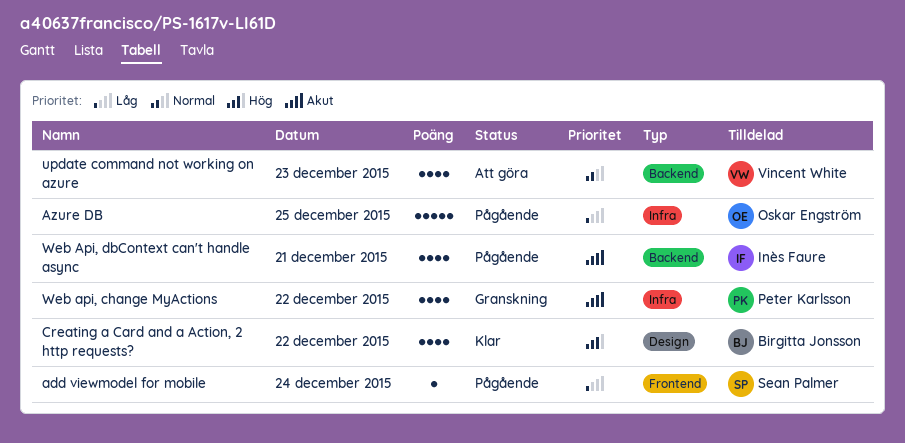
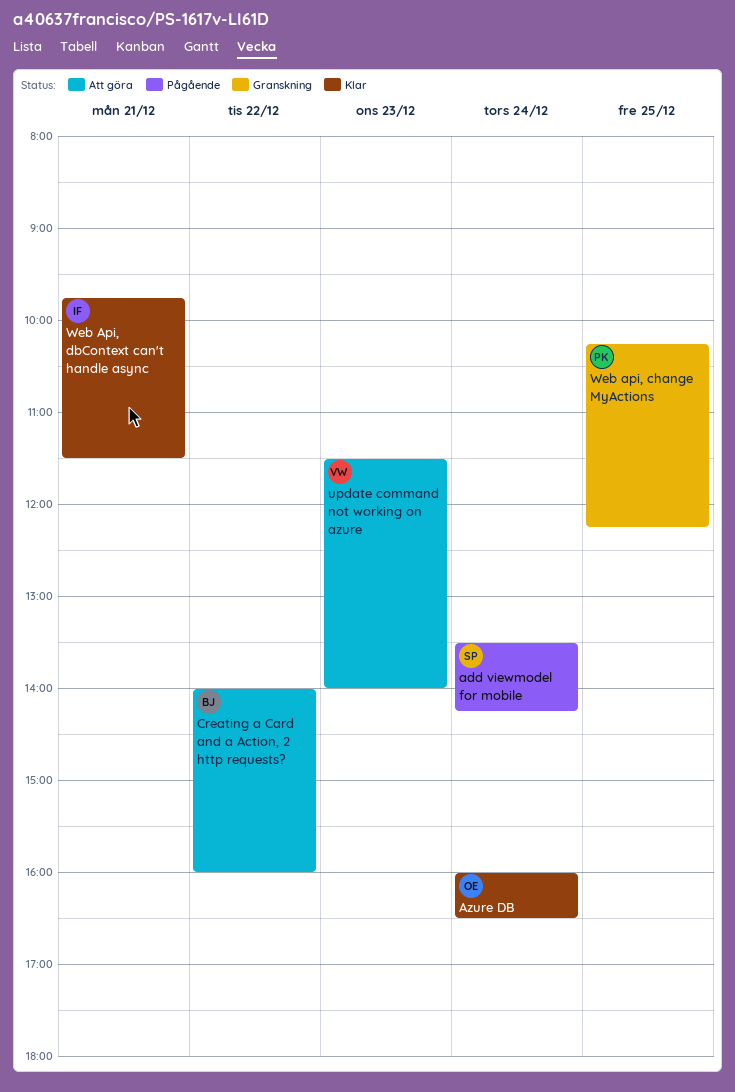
Azure DB, status: Pågående -> Klar
Azure DB, day: Dec 25 -> Dec 24
Creating a Card and a Action, 2 http requests?, status: Klar -> Att göra
Web api, change MyActions, day: Dec 22 -> Dec 25
Web Api, dbContext can't handle async, status: Pågående -> Klar

